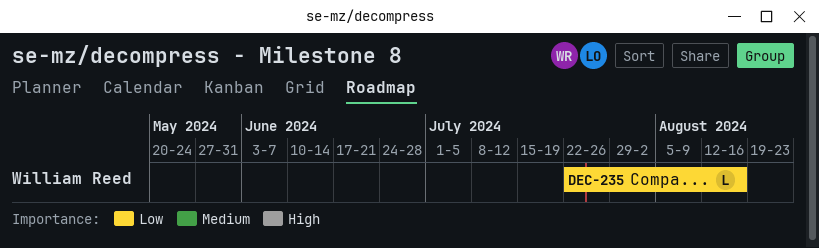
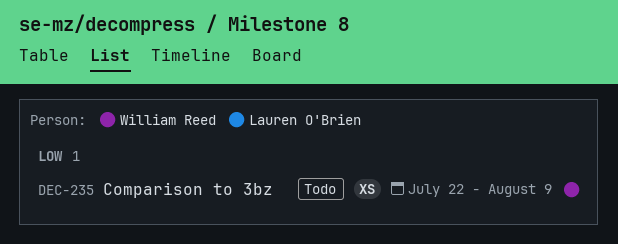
DEC-235, estimate: L -> XS
DEC-235, due: Aug 16 -> Aug 9

